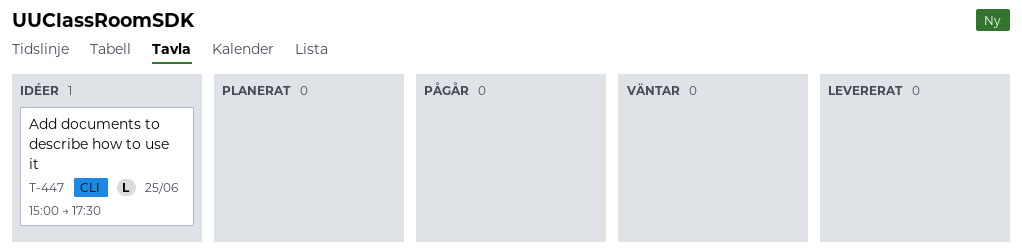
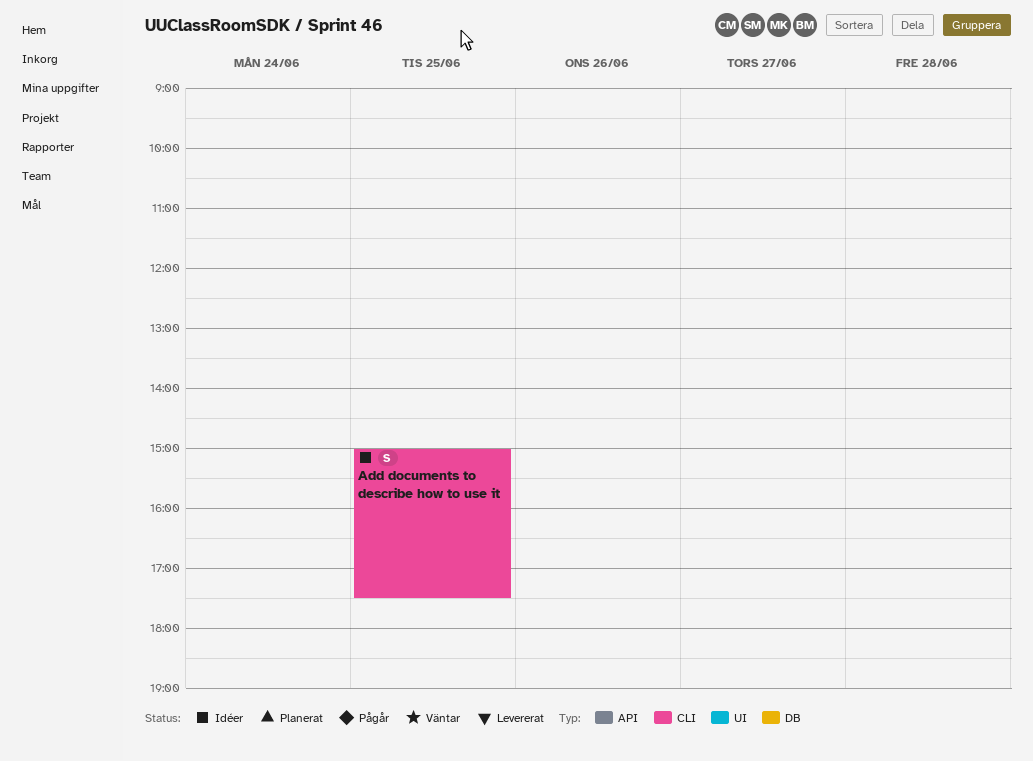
Add documents to describe how to use it, estimate: L -> S

